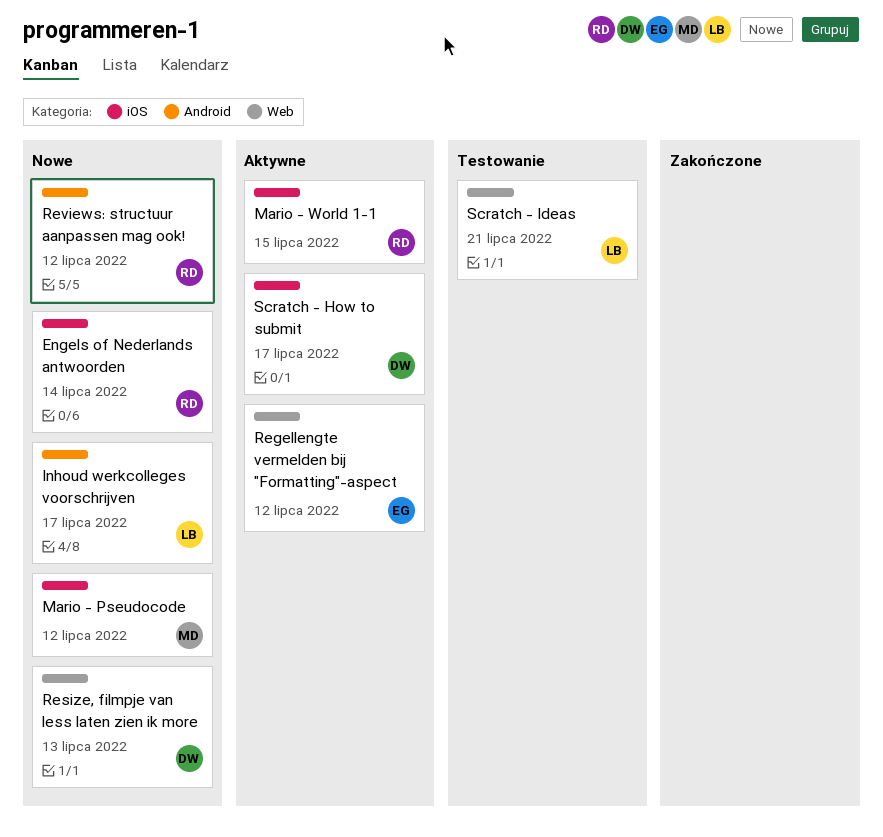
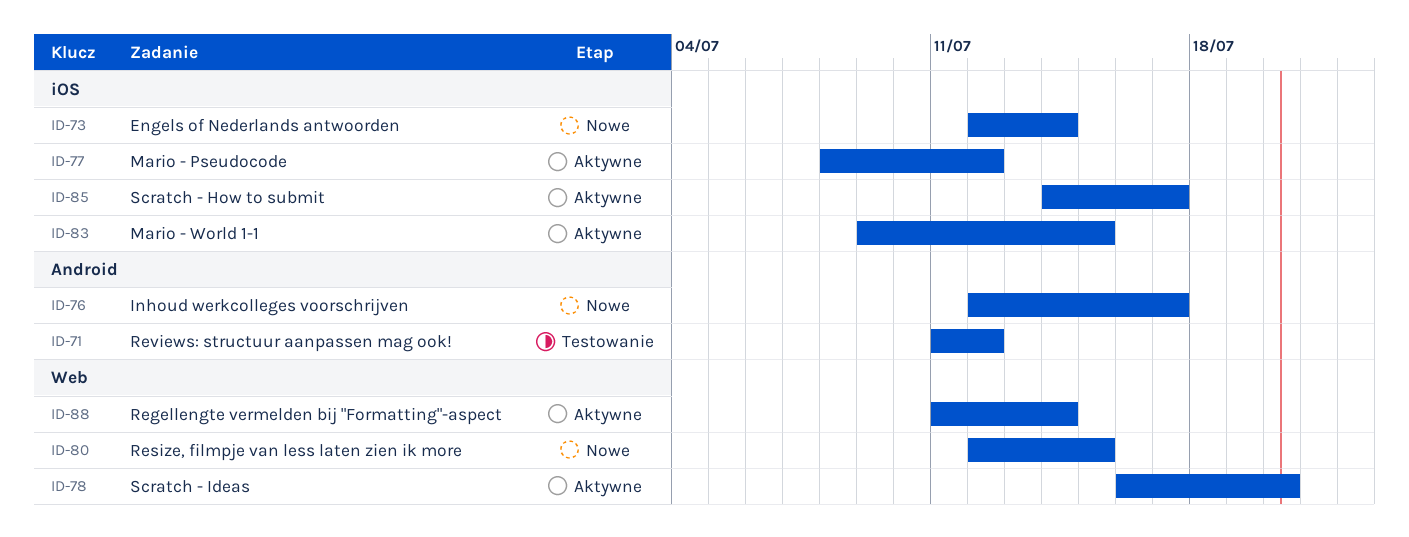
Mario - Pseudocode, status: Nowe -> Aktywne
Regellengte vermelden bij "Formatting"-aspect, due: Jul 12 -> Jul 14
Resize, filmpje van less laten zien ik more, due: Jul 13 -> Jul 15
Reviews: structuur aanpassen mag ook!, status: Nowe -> Testowanie
Scratch - Ideas, status: Testowanie -> Aktywne
Scratch - Ideas, due: Jul 21 -> Jul 20

